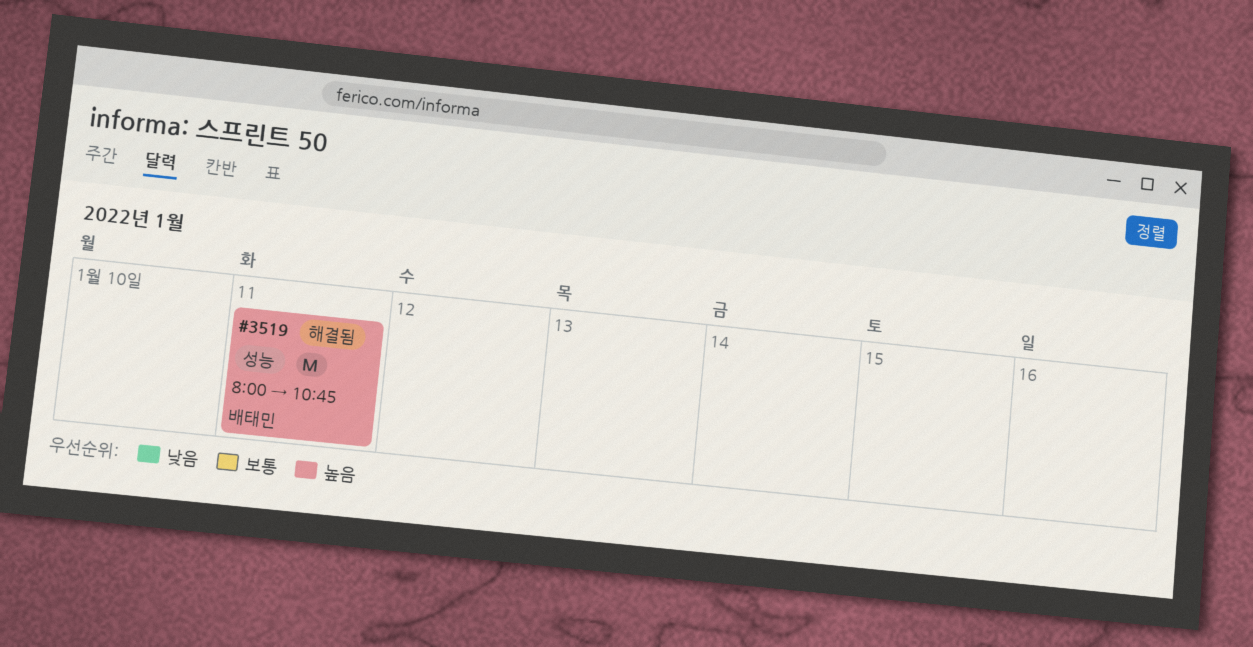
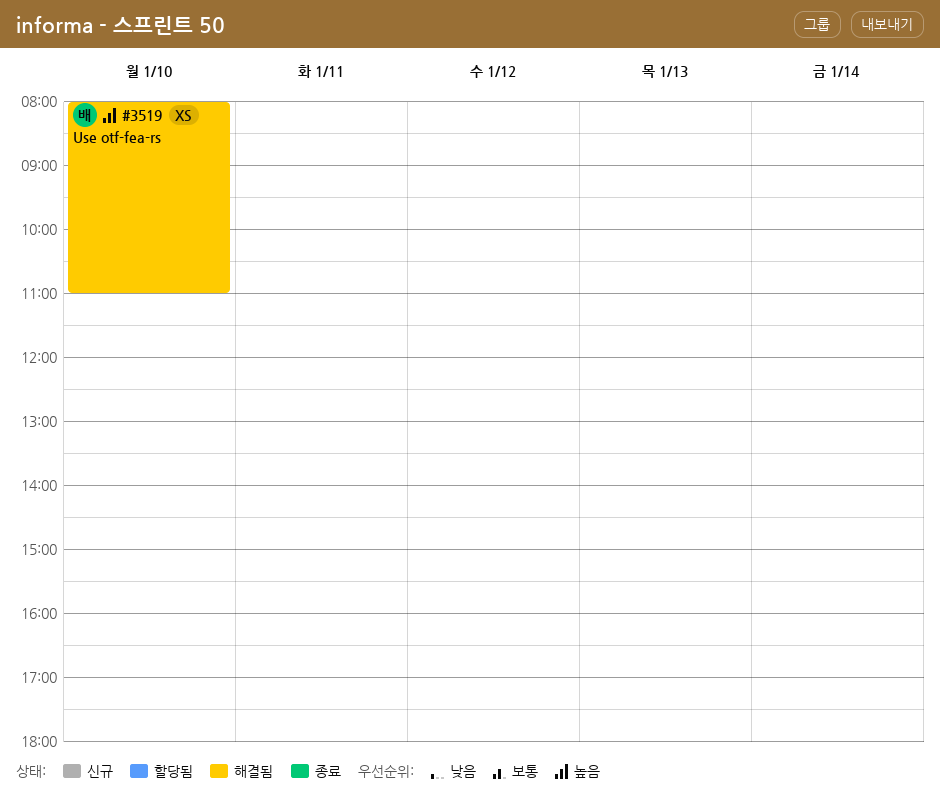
#3519, estimate: M -> XS
#3519, day: Jan 11 -> Jan 10
#3519, ends: 10:45 -> 11:00

